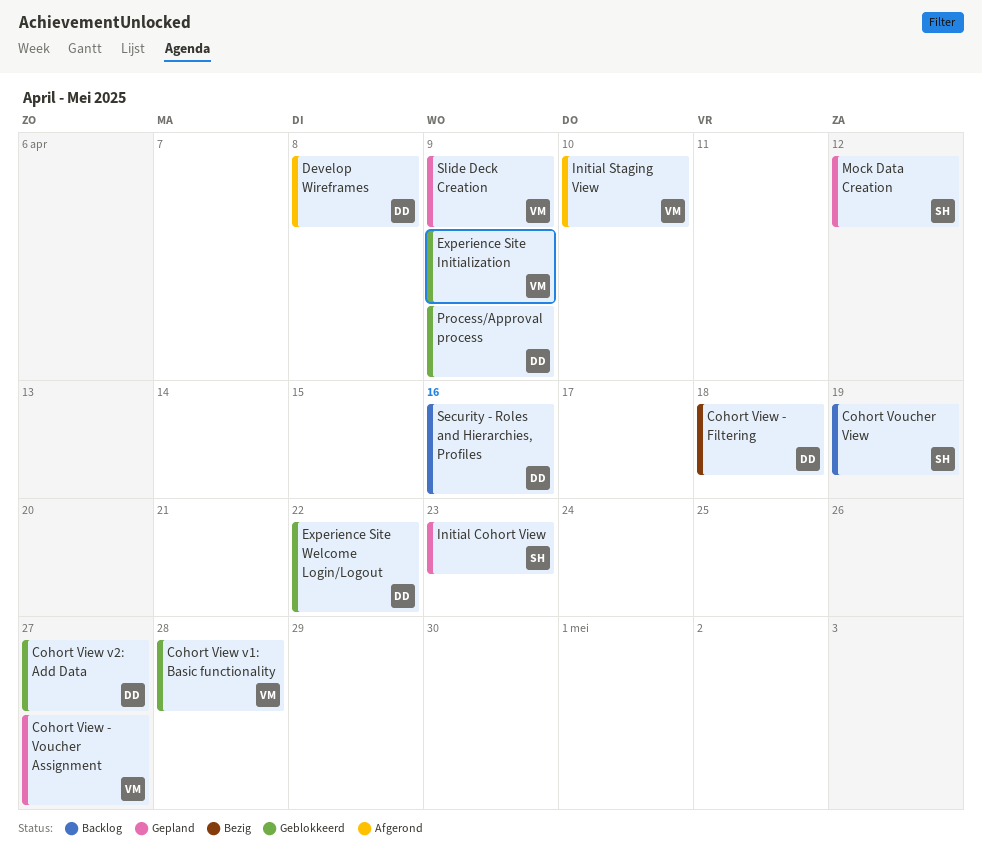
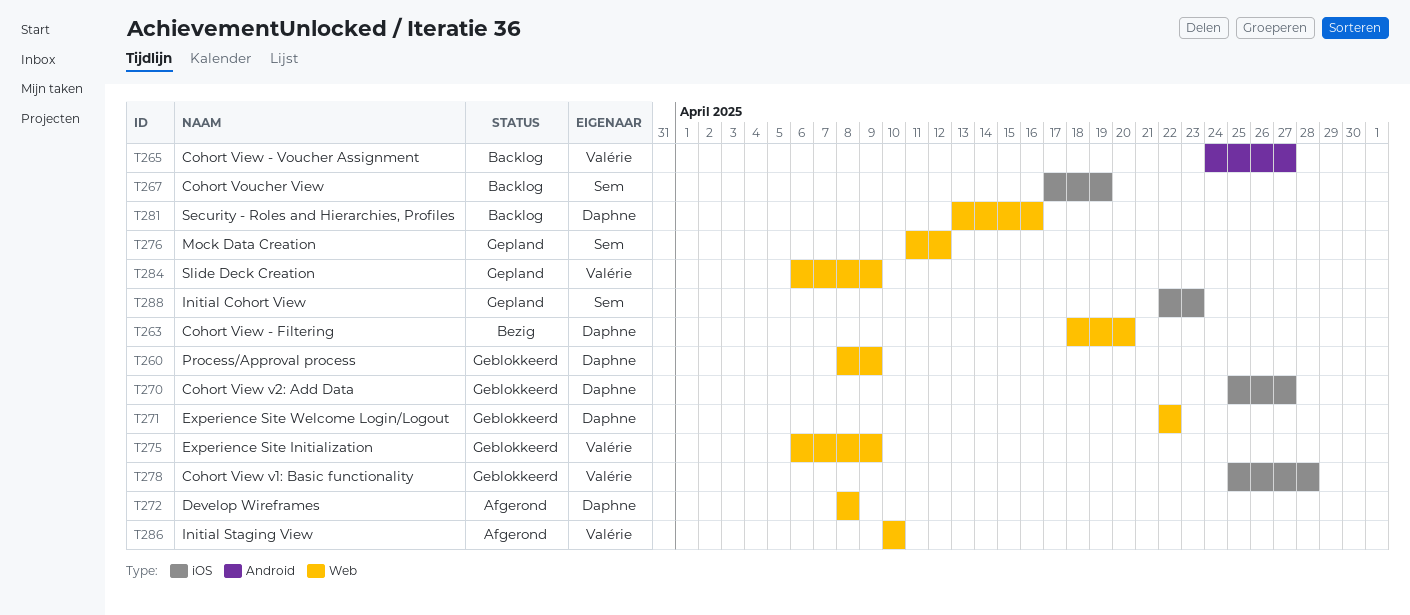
Cohort View - Filtering, due: Apr 18 -> Apr 20
Cohort View - Voucher Assignment, status: Gepland -> Backlog

